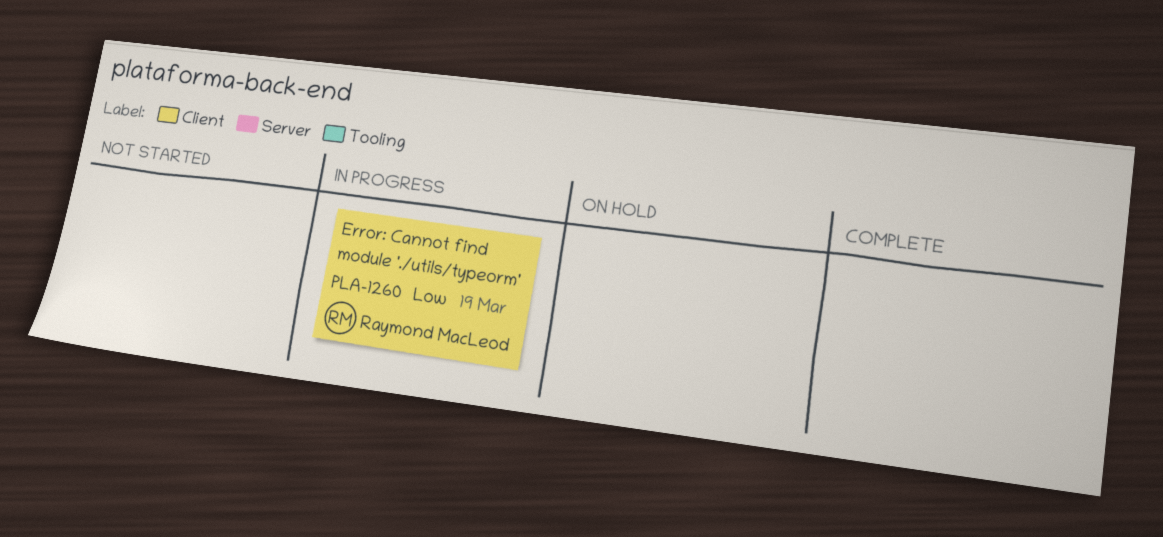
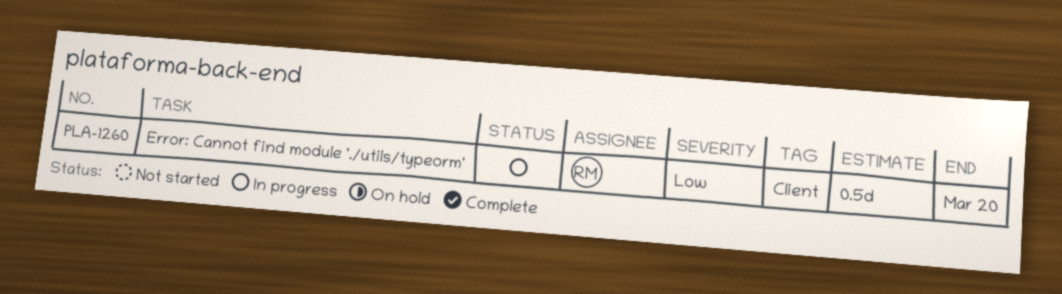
PLA-1260, due: Mar 19 -> Mar 20

